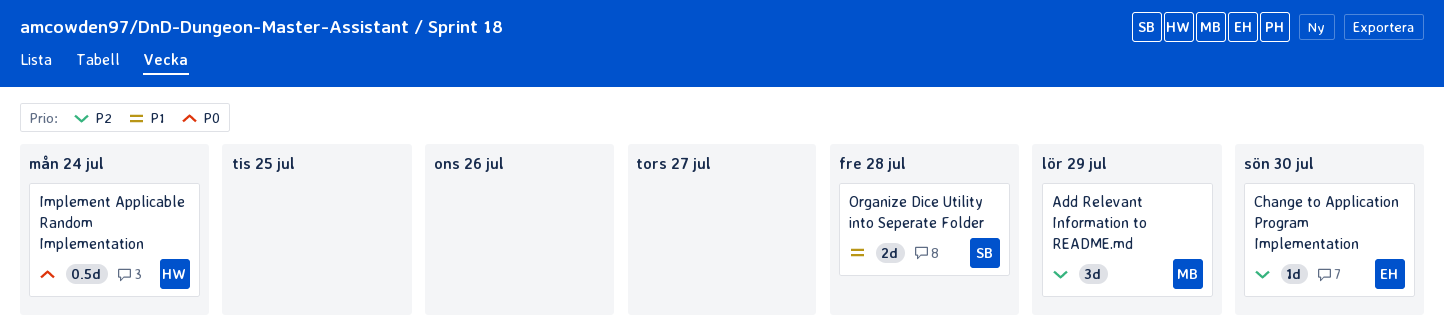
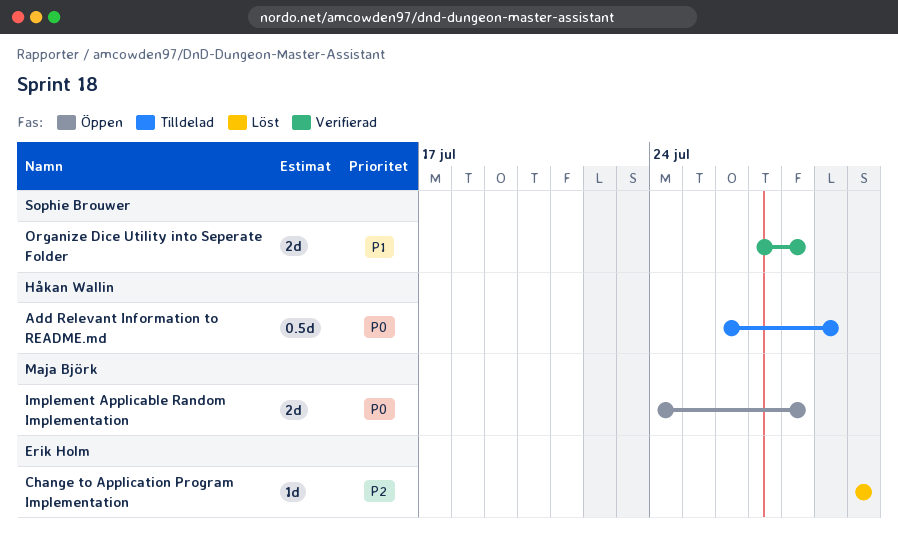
Add Relevant Information to README.md, owner: Maja Björk -> Håkan Wallin
Add Relevant Information to README.md, priority: P2 -> P0
Add Relevant Information to README.md, estimate: 3d -> 0.5d
Implement Applicable Random Implementation, owner: Håkan Wallin -> Maja Björk
Implement Applicable Random Implementation, estimate: 0.5d -> 2d
Implement Applicable Random Implementation, due: Jul 24 -> Jul 28

